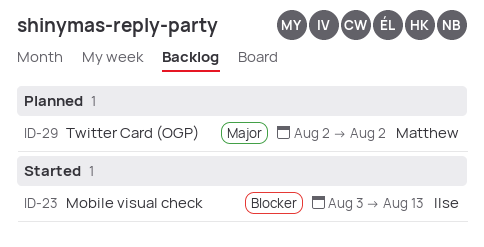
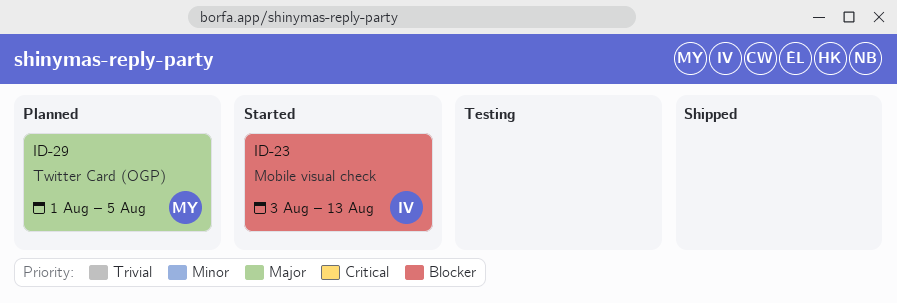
ID-29, start: Aug 2 -> Aug 1
ID-29, due: Aug 2 -> Aug 5

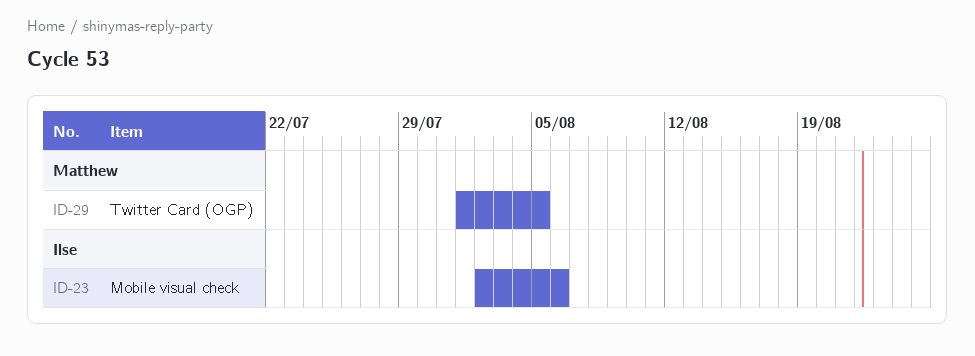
ID-23, start: Aug 3 -> Aug 2
ID-23, due: Aug 13 -> Aug 6

